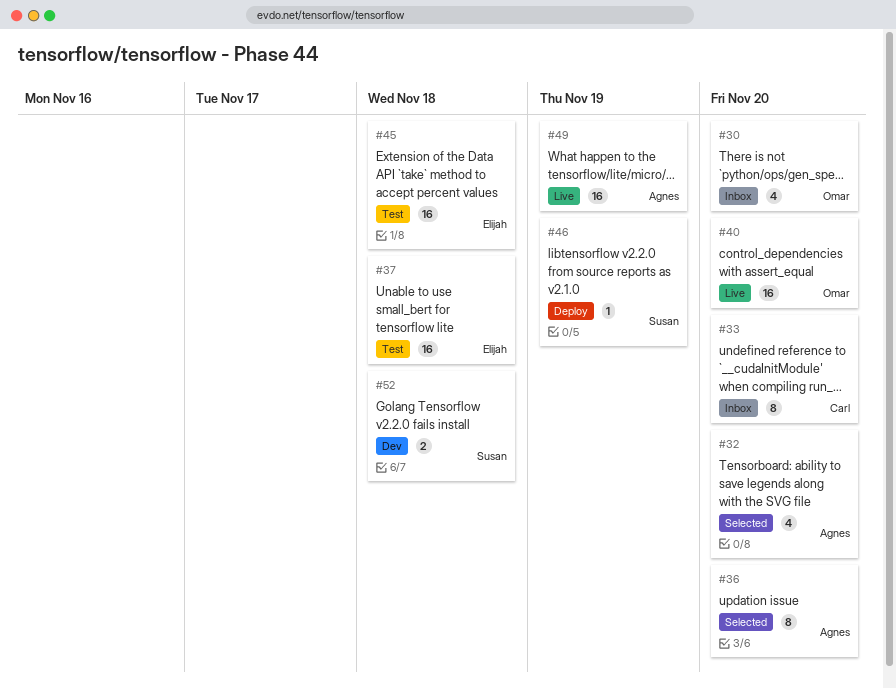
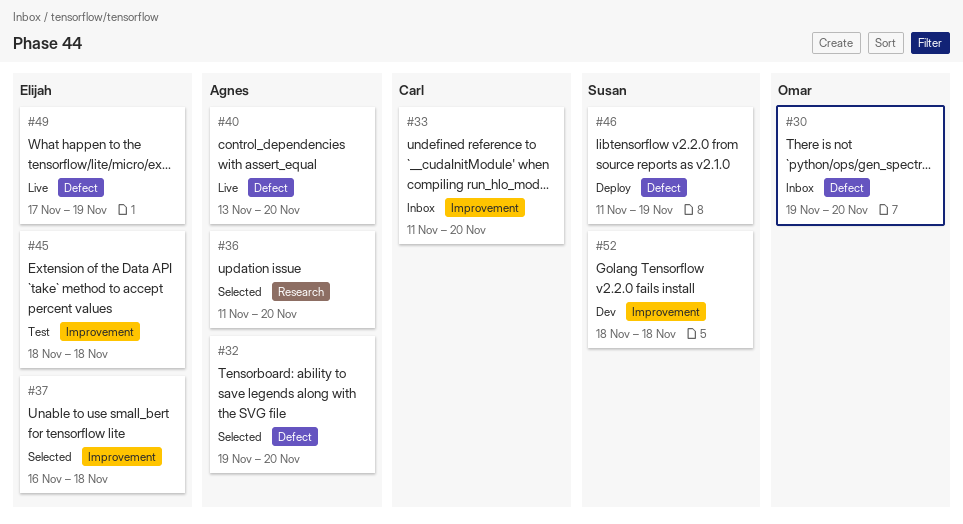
#37, status: Test -> Selected
#40, owner: Omar -> Agnes
#49, owner: Agnes -> Elijah

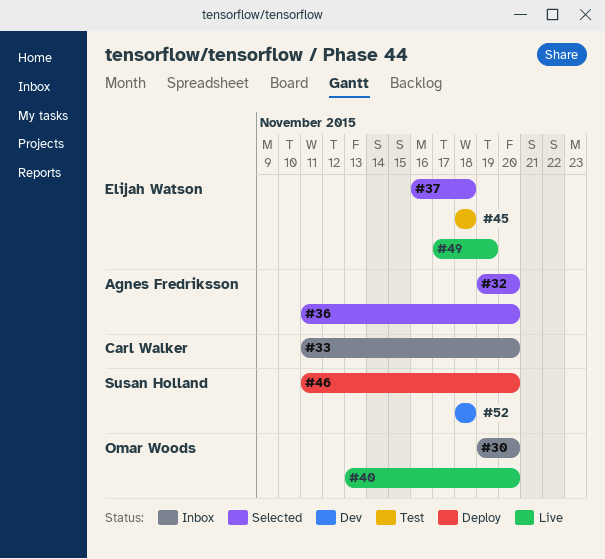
#40, owner: Agnes Fredriksson -> Omar Woods
#46, due: Nov 19 -> Nov 20

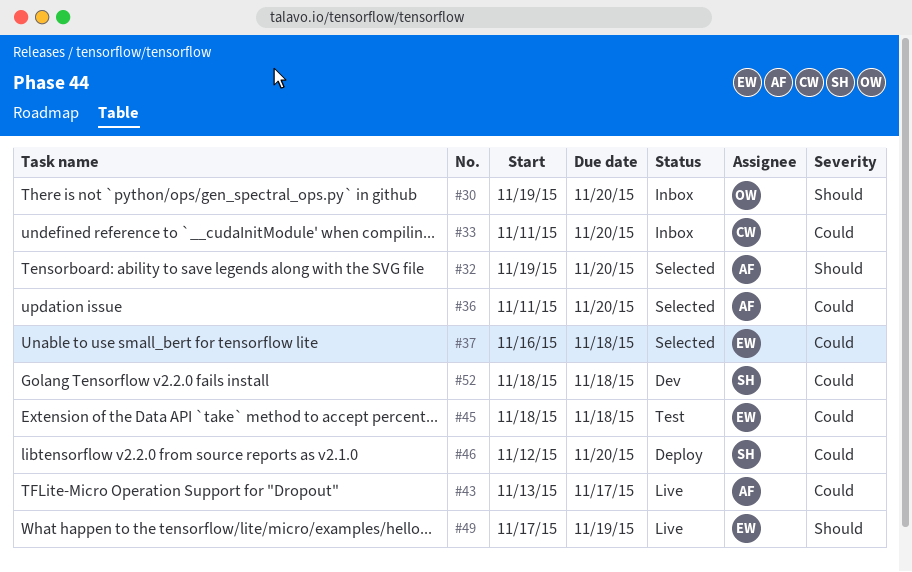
#40: present -> none
#43: none -> present
#46, start: Nov 11 -> Nov 12

